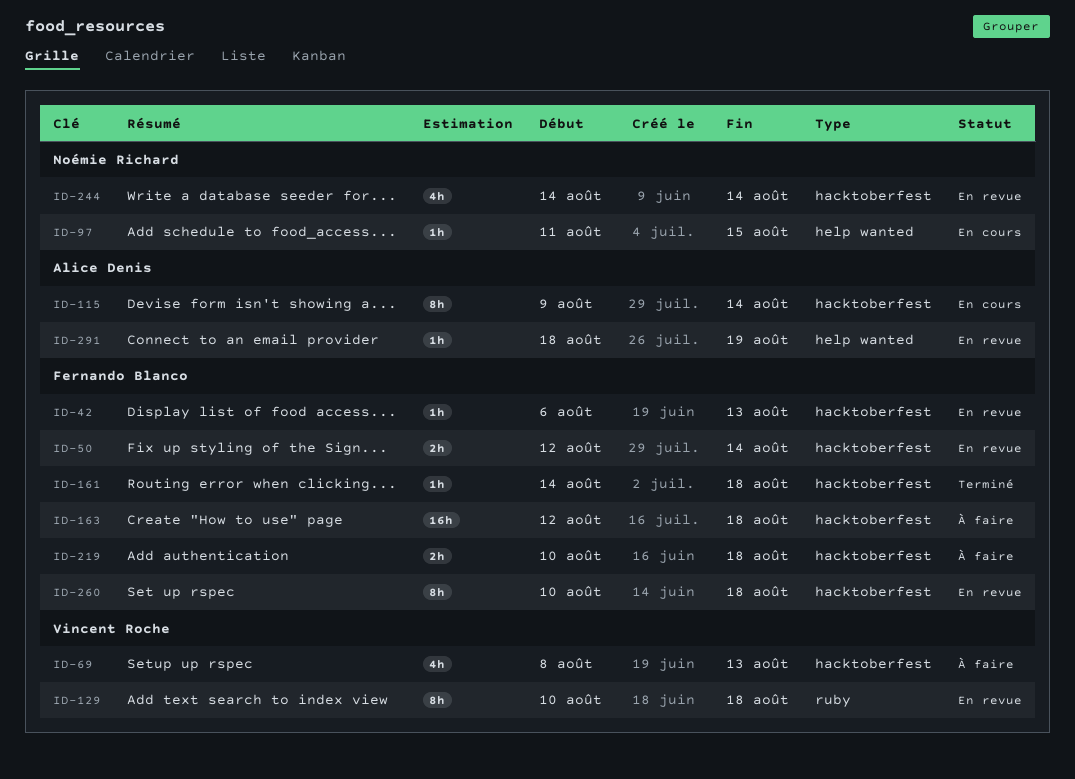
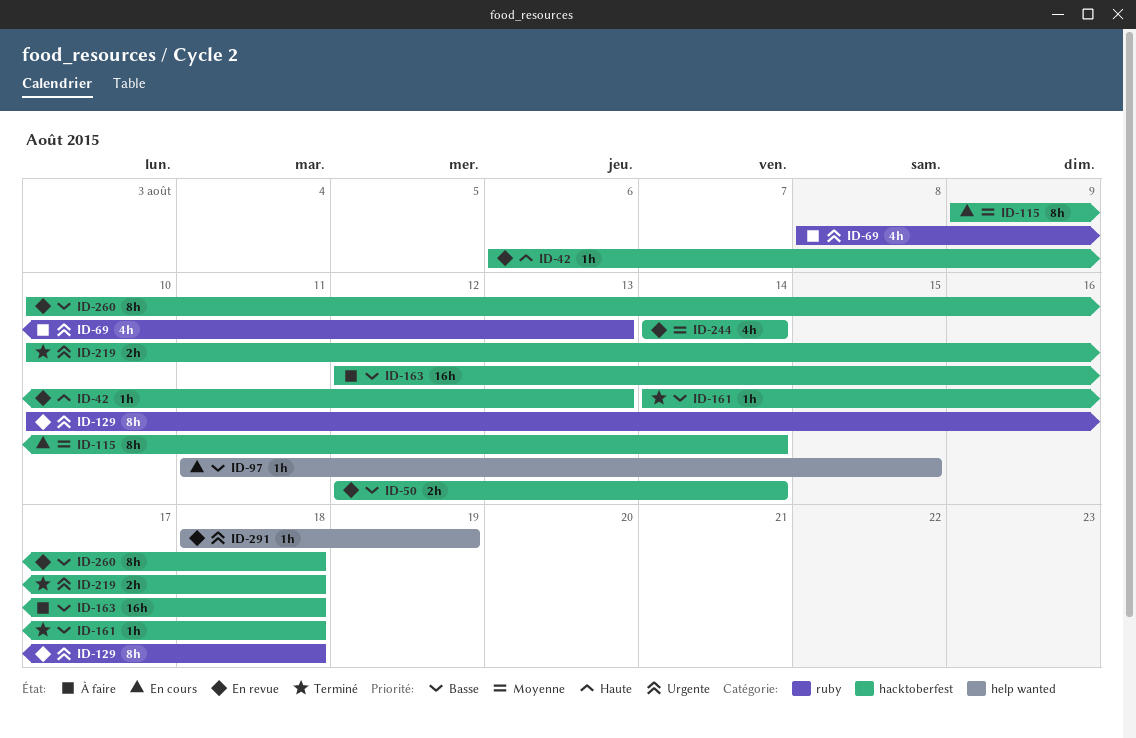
ID-69, label: hacktoberfest -> ruby
ID-219, status: À faire -> Terminé

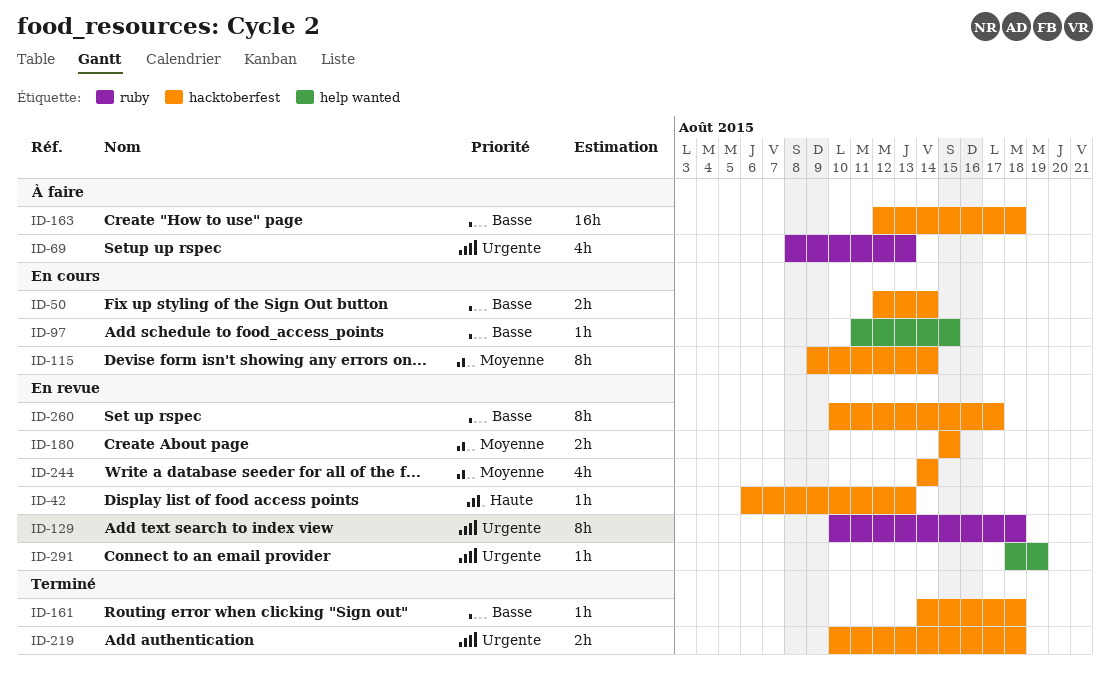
ID-50, status: En revue -> En cours
ID-180: none -> present
ID-260, due: Aug 18 -> Aug 17

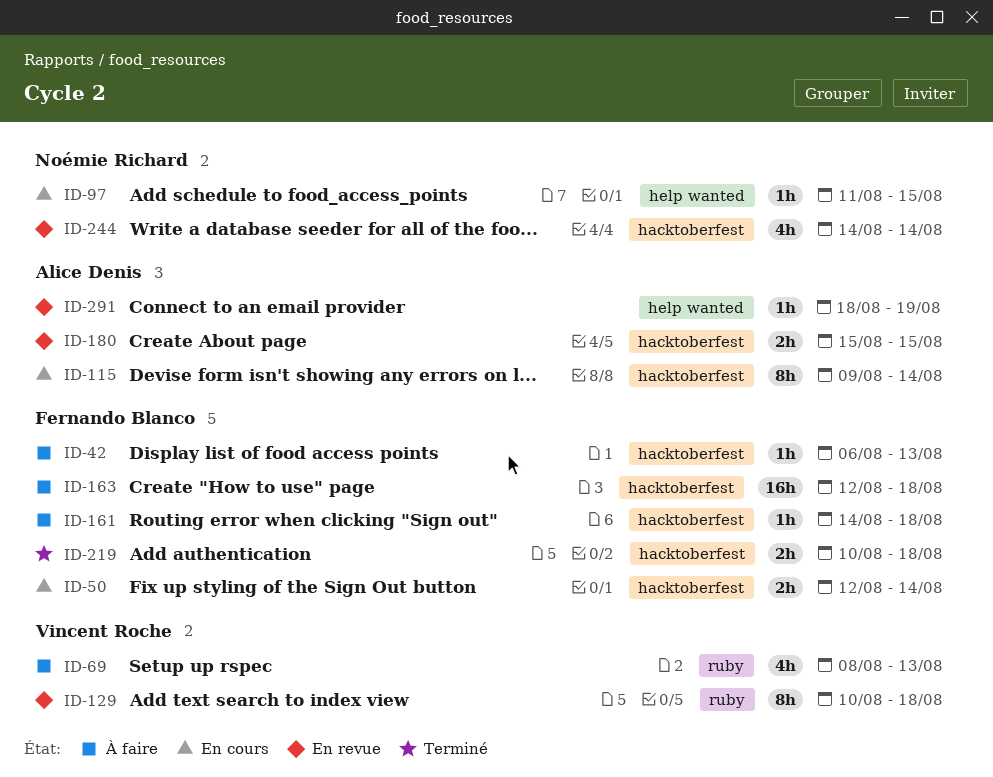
ID-42, status: En revue -> À faire
ID-161, status: Terminé -> À faire
ID-260: present -> none

